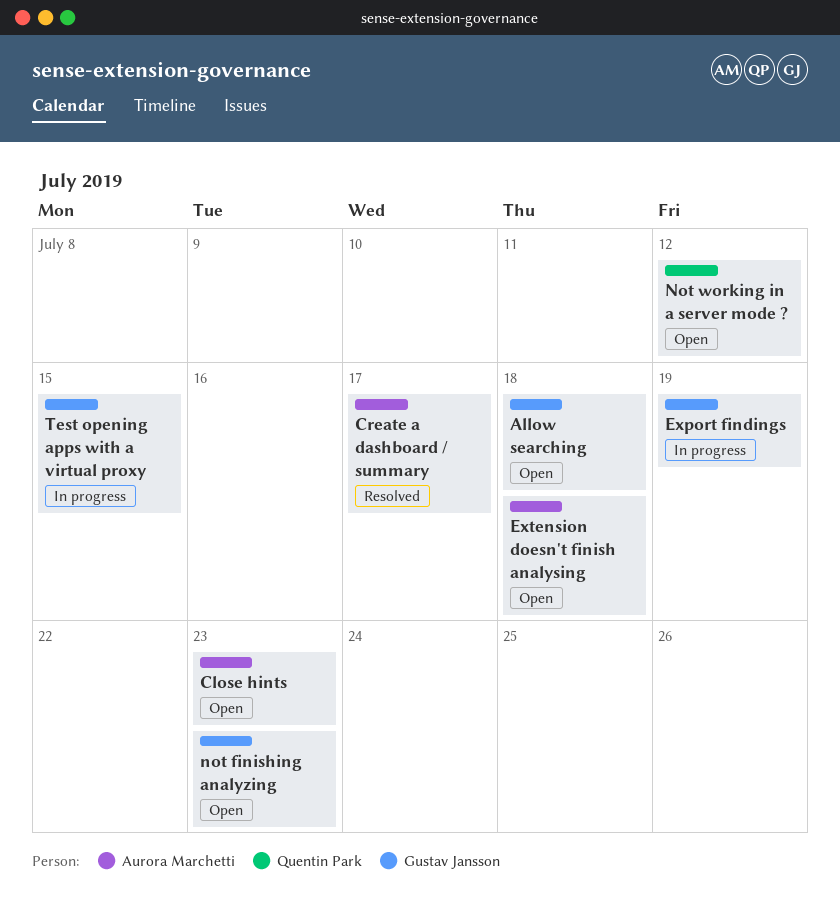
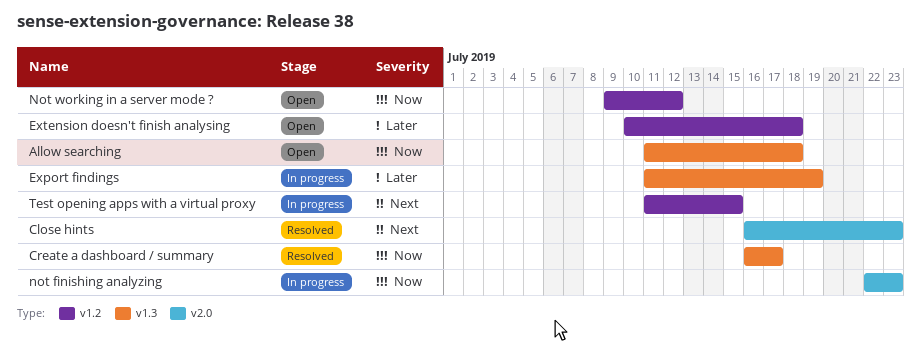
Close hints, status: Open -> Resolved
not finishing analyzing, status: Open -> In progress

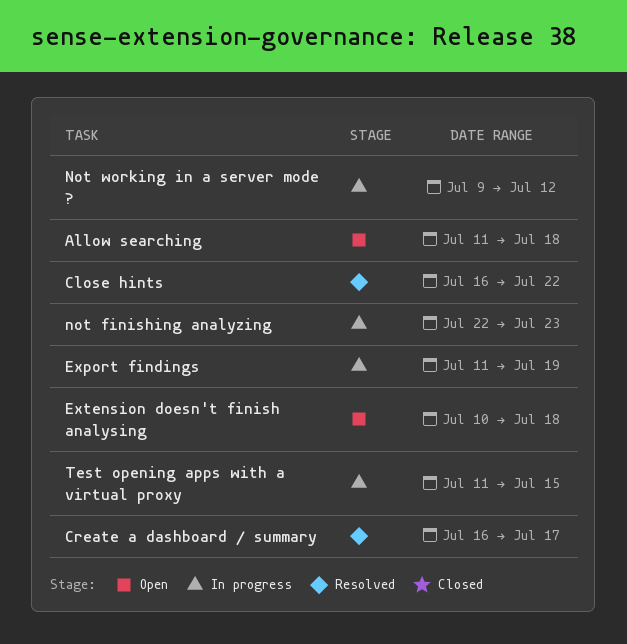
Close hints, due: Jul 23 -> Jul 22
Not working in a server mode ?, status: Open -> In progress

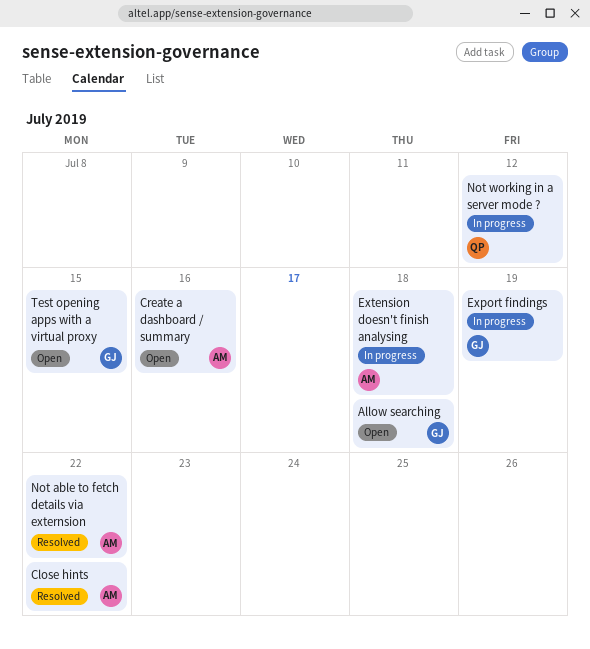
Create a dashboard / summary, status: Resolved -> Open
Create a dashboard / summary, due: Jul 17 -> Jul 16
Extension doesn't finish analysing, status: Open -> In progress
Not able to fetch details via externsion: none -> present
not finishing analyzing: present -> none
Test opening apps with a virtual proxy, status: In progress -> Open

